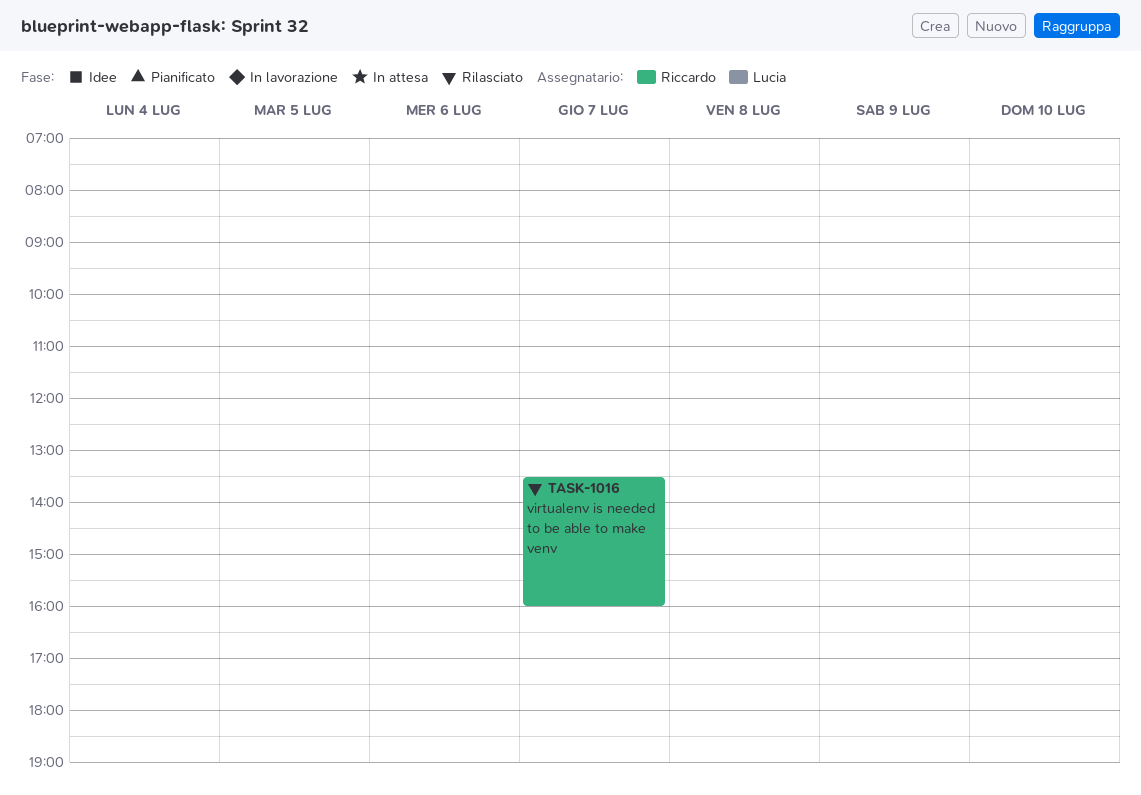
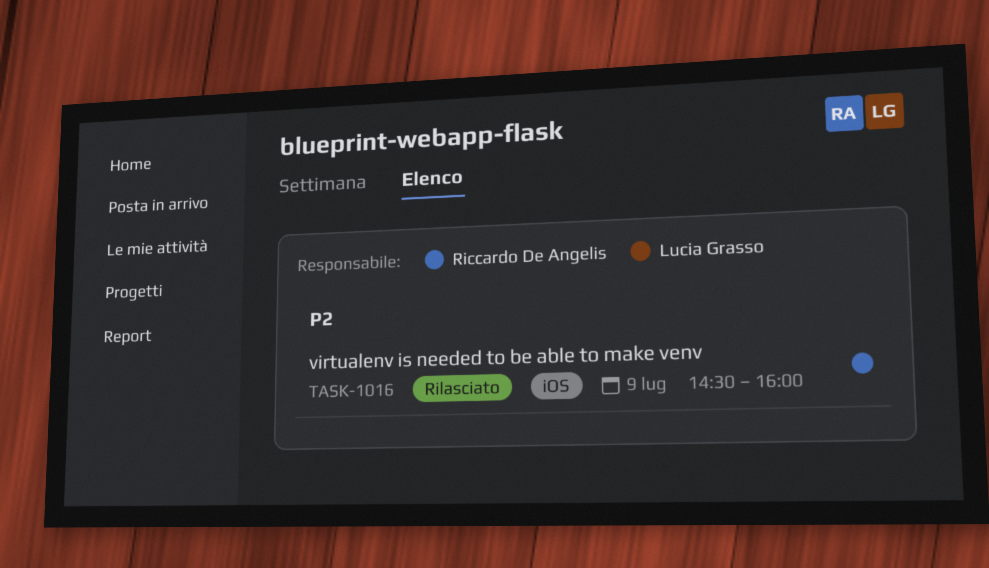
TASK-1016, day: Jul 7 -> Jul 9
TASK-1016, begins: 13:30 -> 14:30

